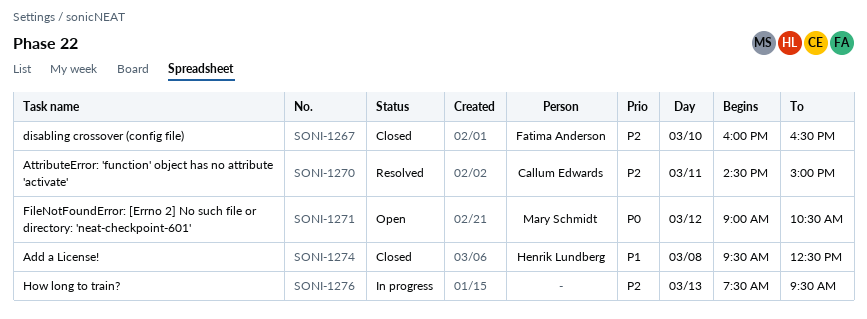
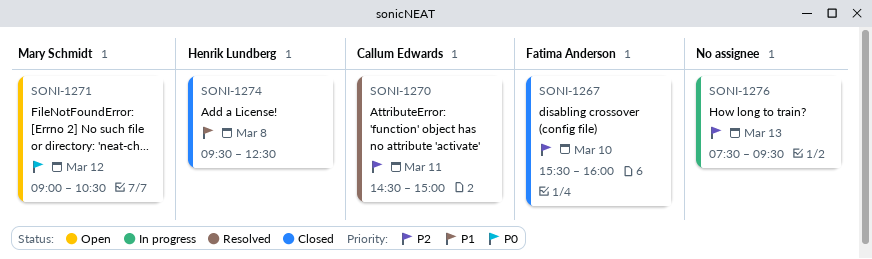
SONI-1267, begins: 16:00 -> 15:30
SONI-1267, ends: 16:30 -> 16:00

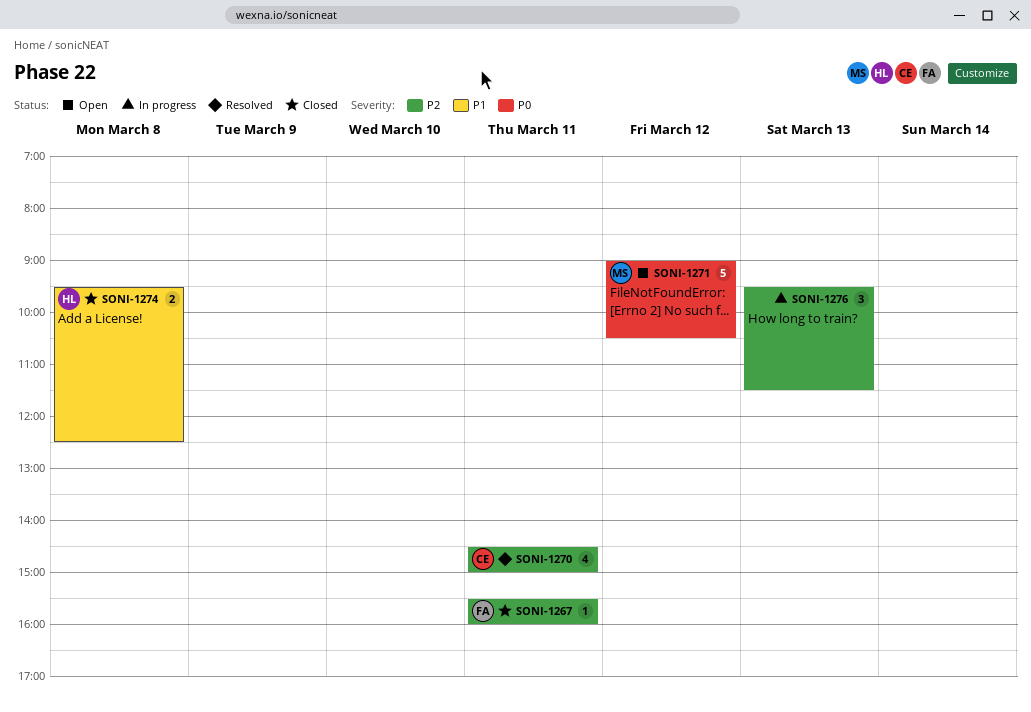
SONI-1267, day: Mar 10 -> Mar 11
SONI-1276, begins: 07:30 -> 09:30
SONI-1276, ends: 09:30 -> 11:30

